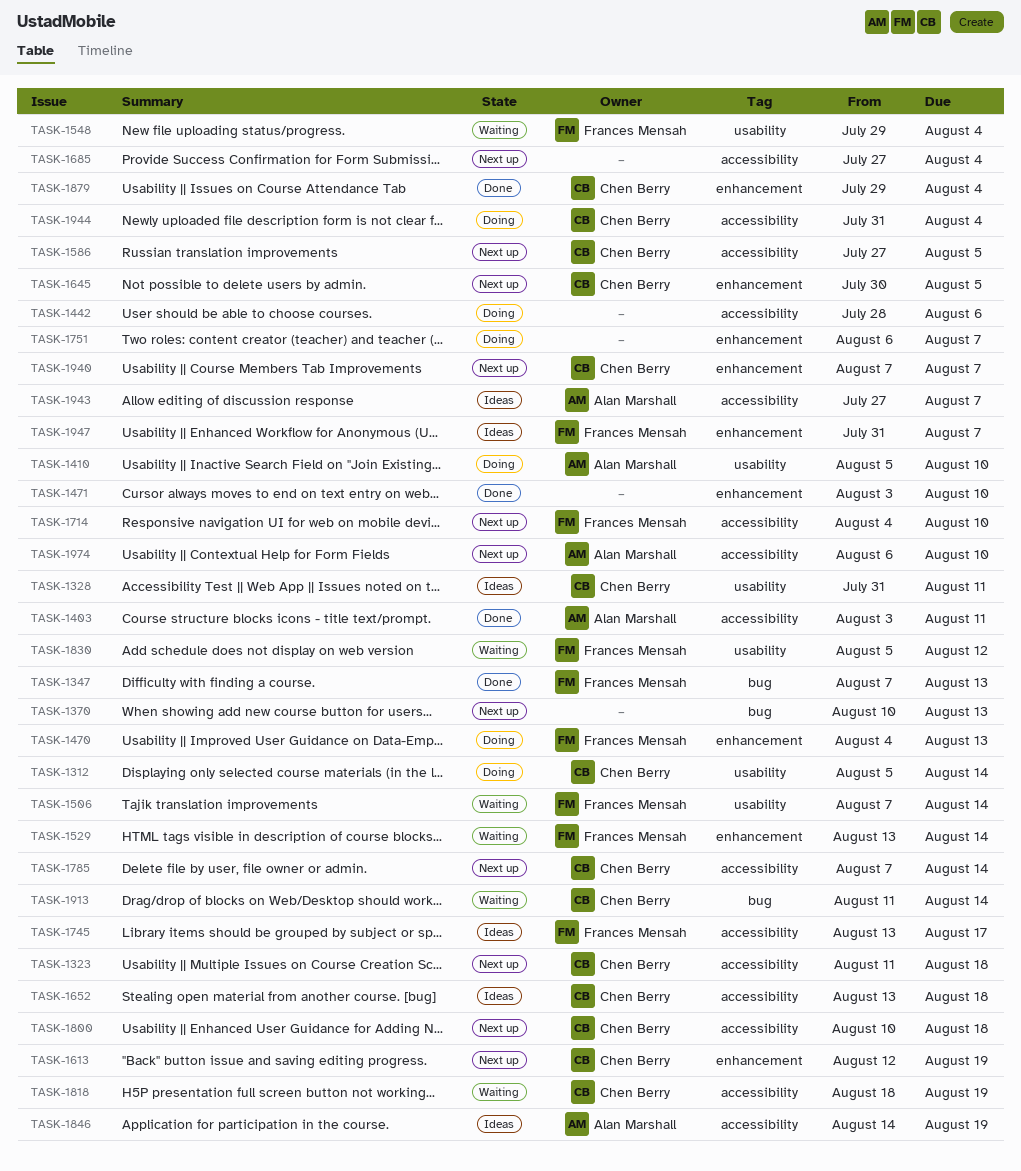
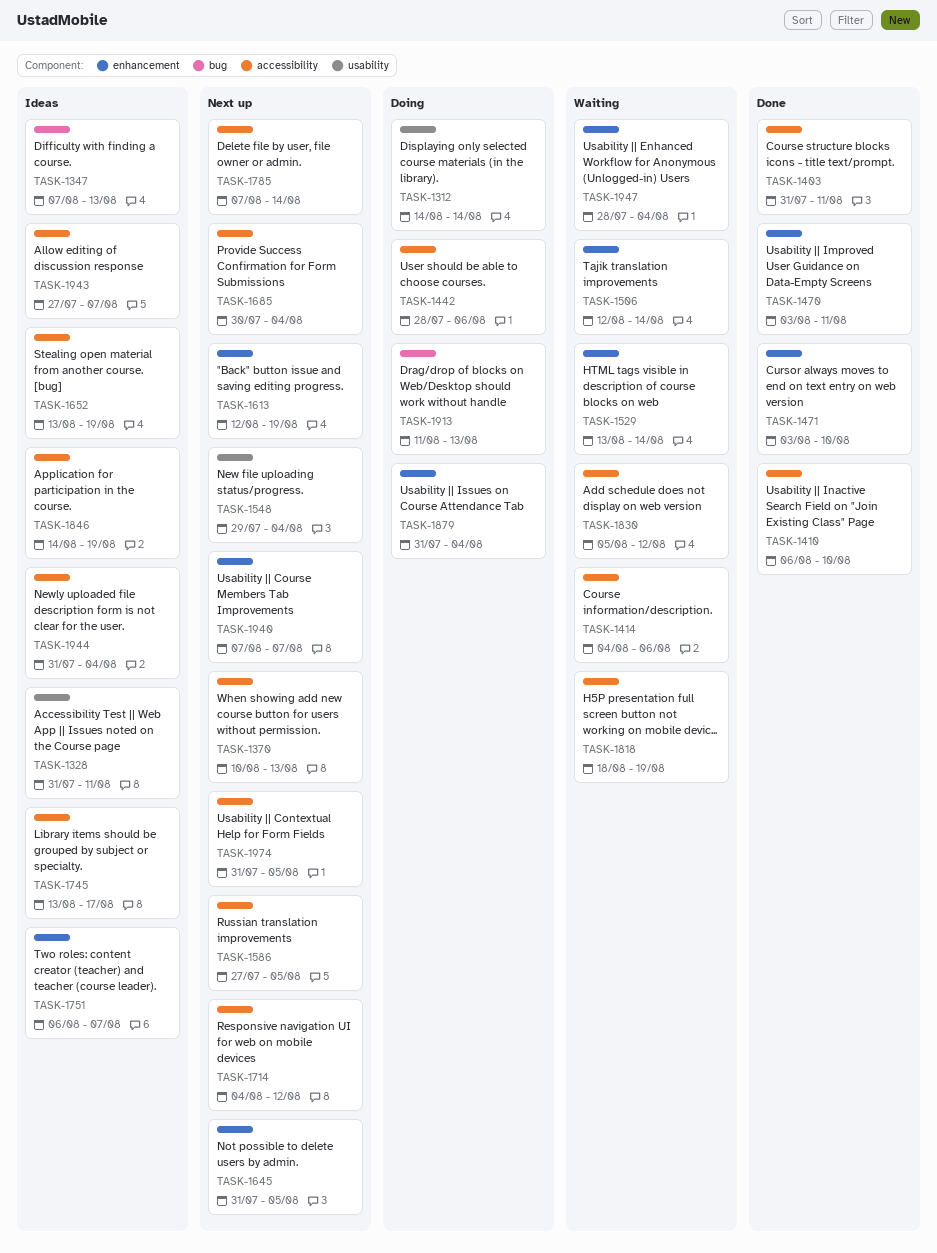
TASK-1312, start: Aug 5 -> Aug 14
TASK-1323: present -> none
TASK-1347, status: Done -> Ideas
TASK-1370, label: bug -> accessibility
TASK-1403, start: Aug 3 -> Jul 31
TASK-1410, status: Doing -> Done
TASK-1410, label: usability -> accessibility
TASK-1410, start: Aug 5 -> Aug 6
TASK-1414: none -> present
TASK-1470, status: Doing -> Done
TASK-1470, start: Aug 4 -> Aug 3
TASK-1470, due: Aug 13 -> Aug 11
TASK-1506, label: usability -> enhancement
TASK-1506, start: Aug 7 -> Aug 12
TASK-1548, status: Waiting -> Next up
TASK-1645, start: Jul 30 -> Jul 31
TASK-1652, due: Aug 18 -> Aug 19
TASK-1685, start: Jul 27 -> Jul 30
TASK-1714, due: Aug 10 -> Aug 12
TASK-1751, status: Doing -> Ideas
TASK-1800: present -> none
TASK-1830, label: usability -> accessibility
TASK-1879, status: Done -> Doing
TASK-1879, start: Jul 29 -> Jul 31
TASK-1913, status: Waiting -> Doing
TASK-1913, due: Aug 14 -> Aug 13
TASK-1944, status: Doing -> Ideas
TASK-1947, status: Ideas -> Waiting
TASK-1947, start: Jul 31 -> Jul 28
TASK-1947, due: Aug 7 -> Aug 4
TASK-1974, start: Aug 6 -> Jul 31
TASK-1974, due: Aug 10 -> Aug 5

